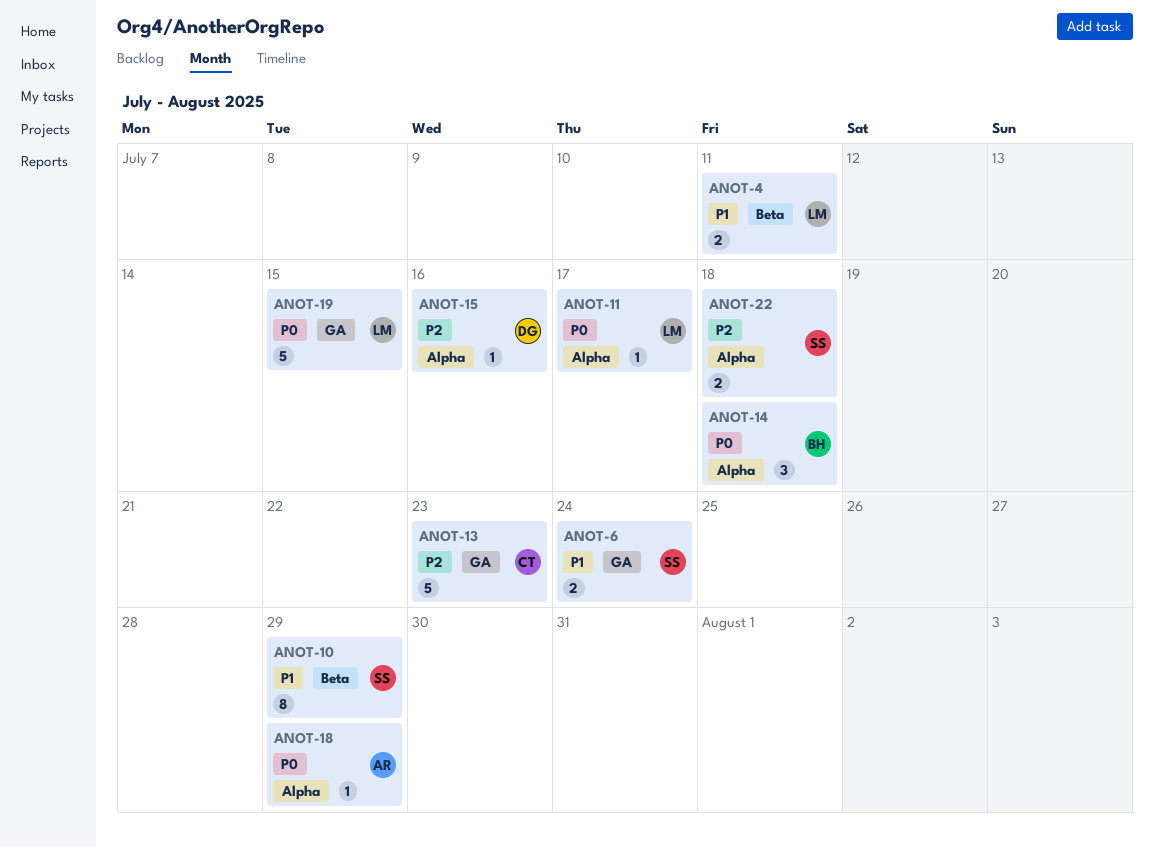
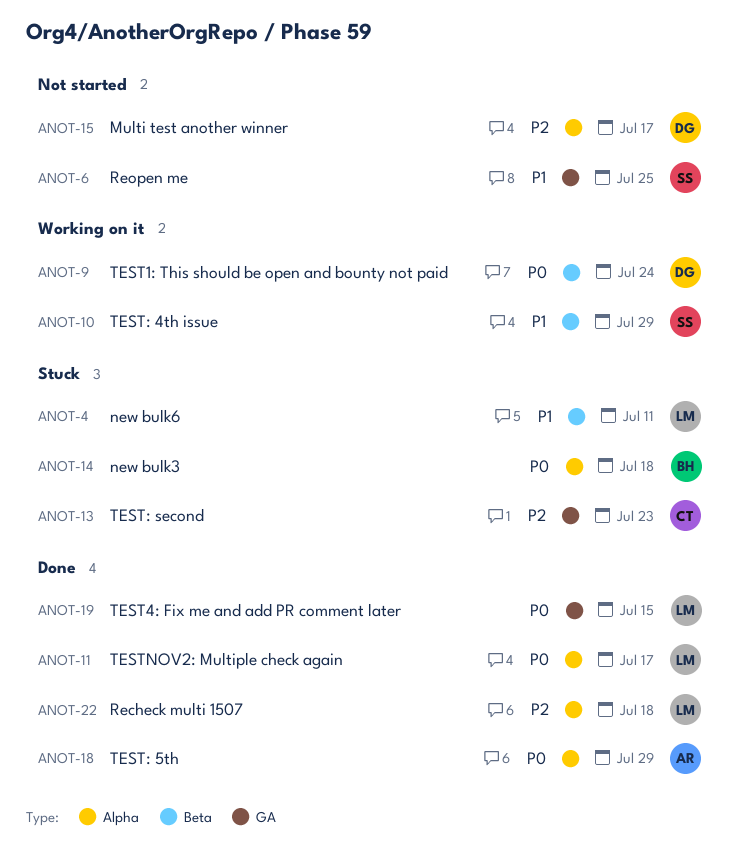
ANOT-6, due: Jul 24 -> Jul 25
ANOT-9: none -> present
ANOT-15, due: Jul 16 -> Jul 17
ANOT-22, owner: SS -> LM

